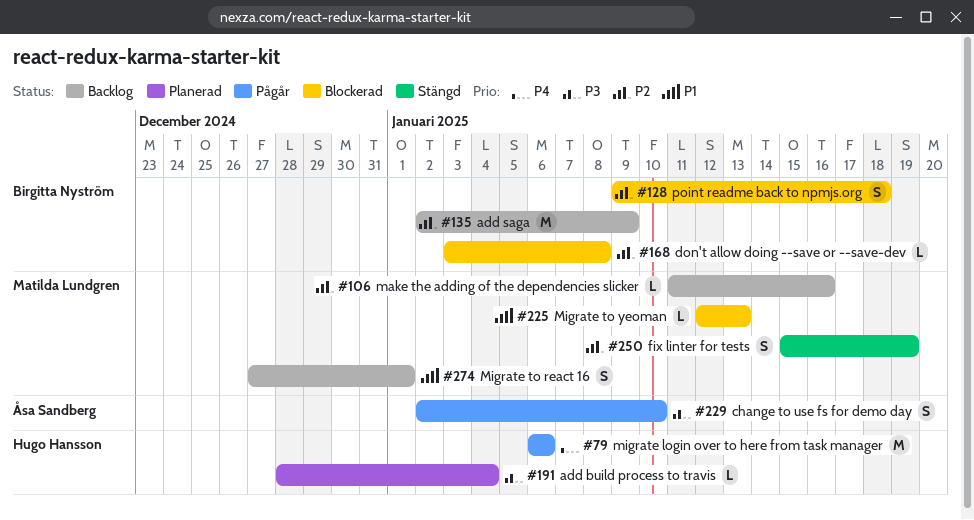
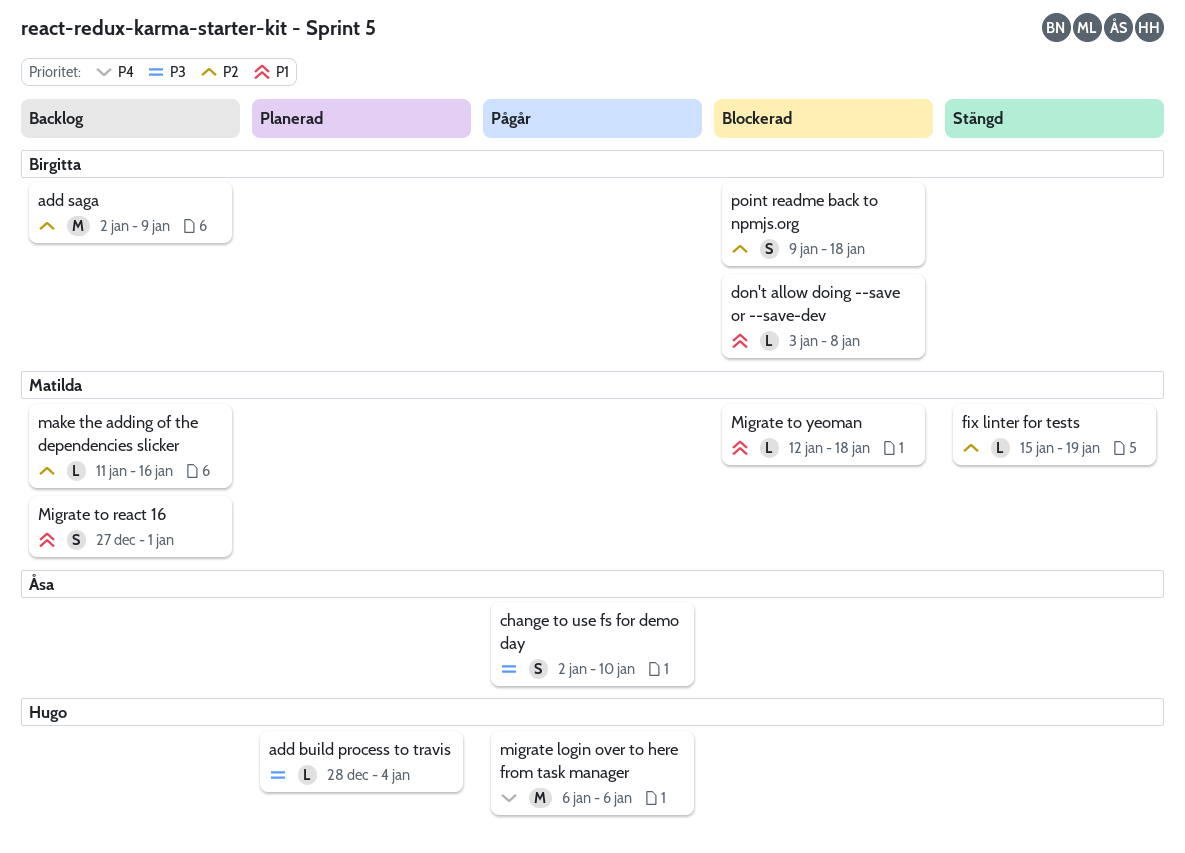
don't allow doing --save or --save-dev, priority: P2 -> P1
fix linter for tests, estimate: S -> L
Migrate to yeoman, due: Jan 13 -> Jan 18

